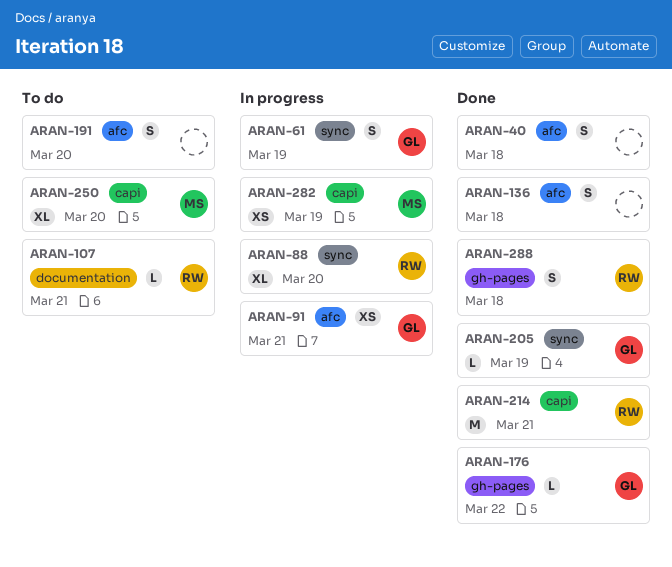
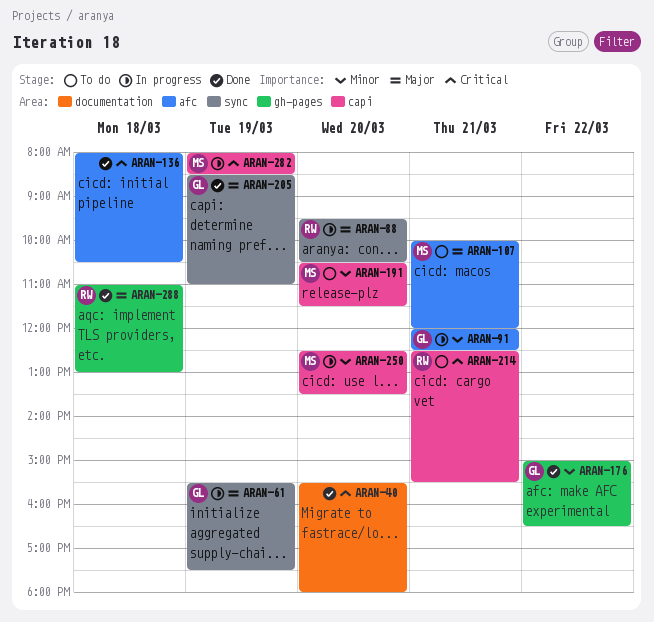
ARAN-40, label: afc -> documentation
ARAN-40, day: Mar 18 -> Mar 20
ARAN-107, owner: RW -> MS
ARAN-107, label: documentation -> afc
ARAN-191, owner: none -> MS
ARAN-191, label: afc -> capi
ARAN-214, status: Done -> To do
ARAN-250, status: To do -> In progress

